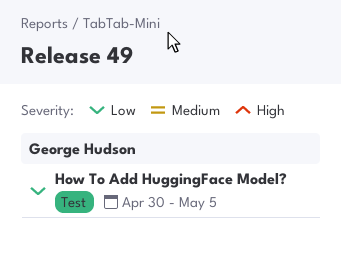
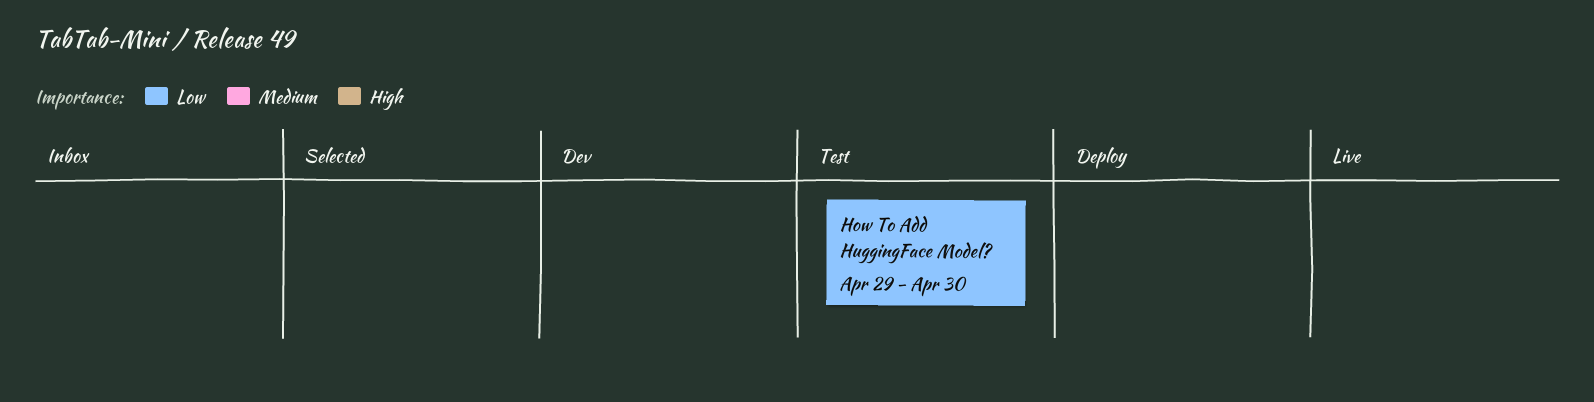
How To Add HuggingFace Model?, start: Apr 30 -> Apr 29
How To Add HuggingFace Model?, due: May 5 -> Apr 30

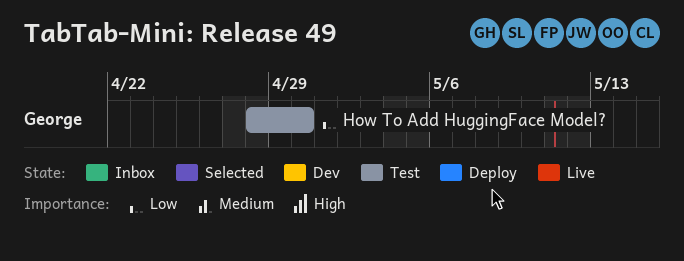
How To Add HuggingFace Model?, start: Apr 29 -> Apr 28

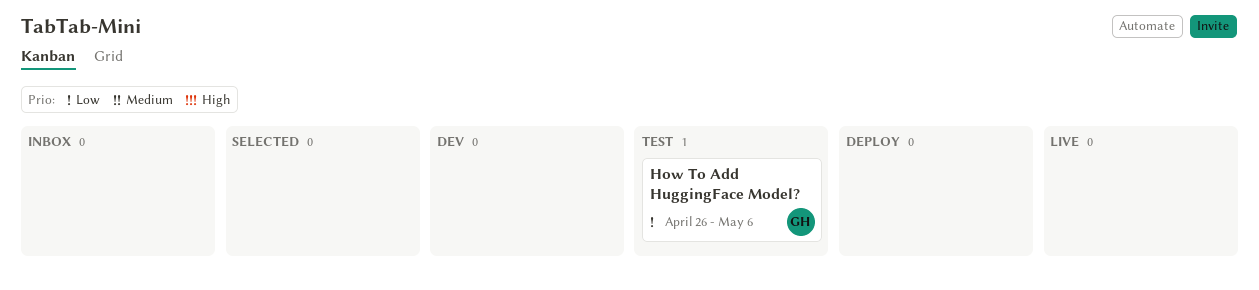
How To Add HuggingFace Model?, start: Apr 28 -> Apr 26
How To Add HuggingFace Model?, due: Apr 30 -> May 6

